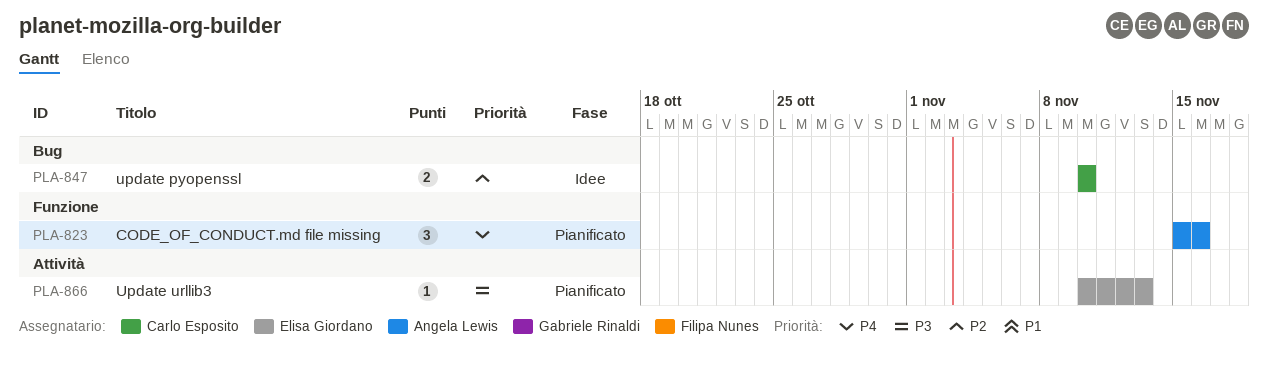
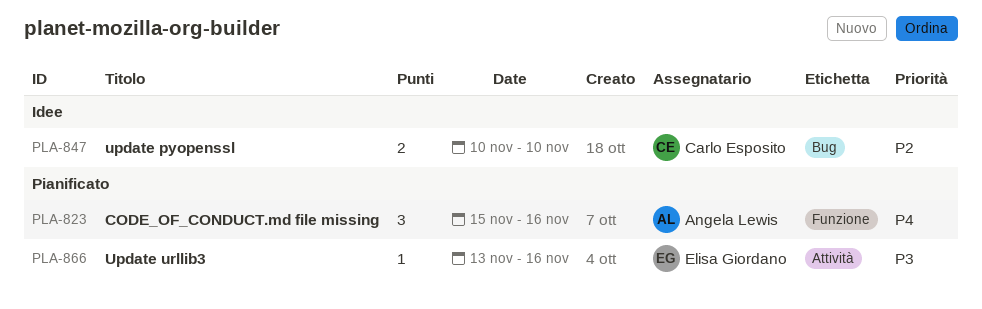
PLA-866, start: Nov 10 -> Nov 13
PLA-866, due: Nov 13 -> Nov 16

